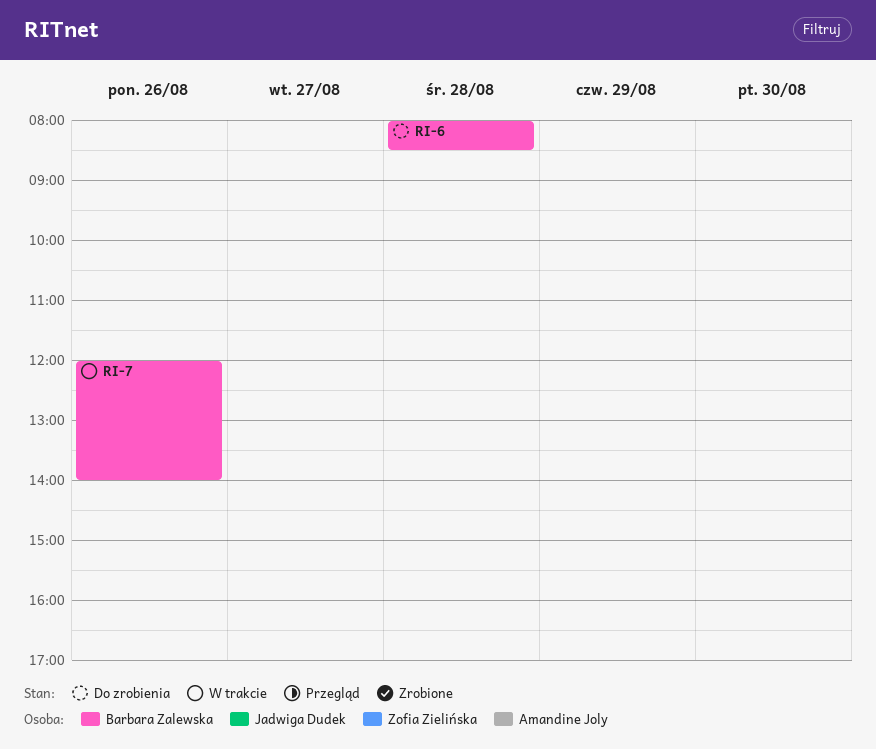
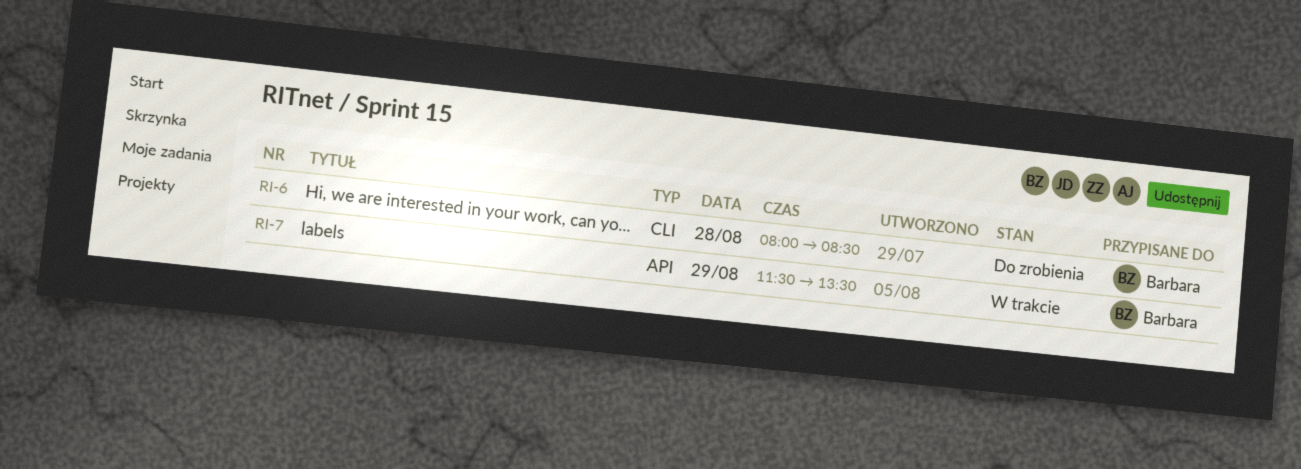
RI-7, day: Aug 26 -> Aug 29
RI-7, begins: 12:00 -> 11:30
RI-7, ends: 14:00 -> 13:30

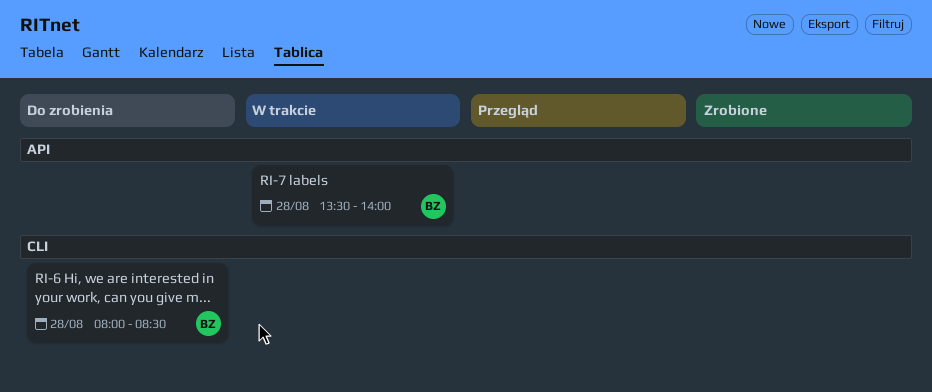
RI-7, day: Aug 29 -> Aug 28
RI-7, begins: 11:30 -> 13:30
RI-7, ends: 13:30 -> 14:00

